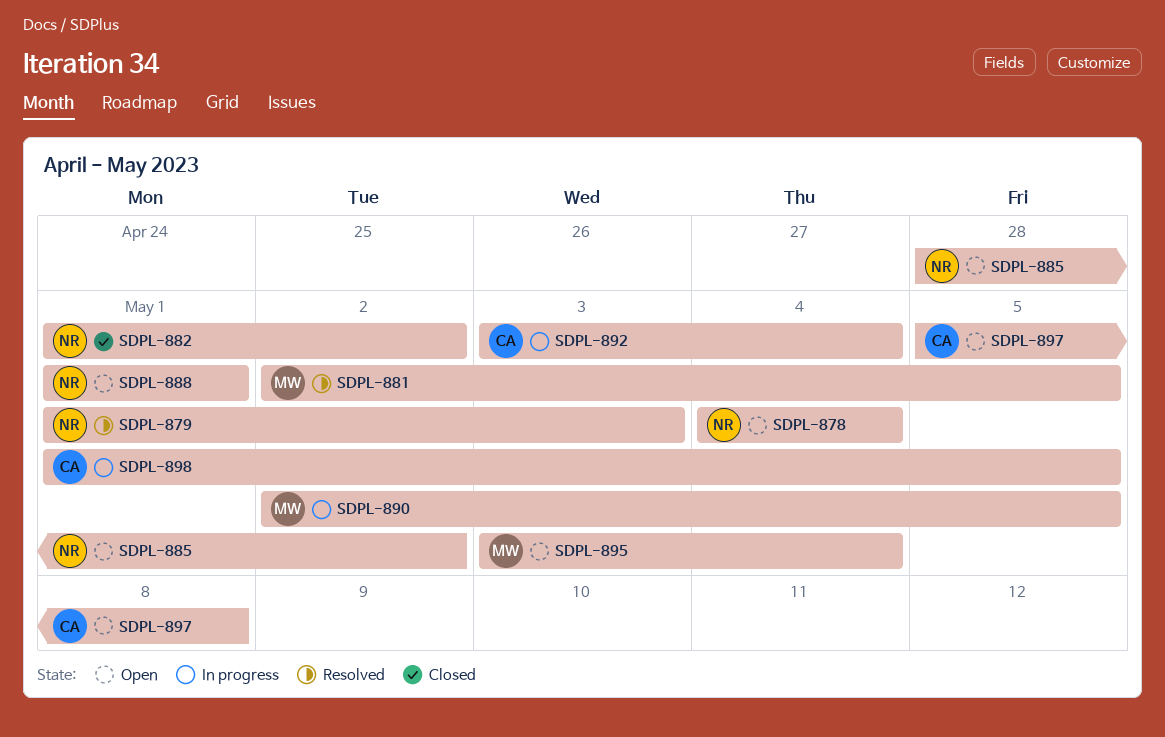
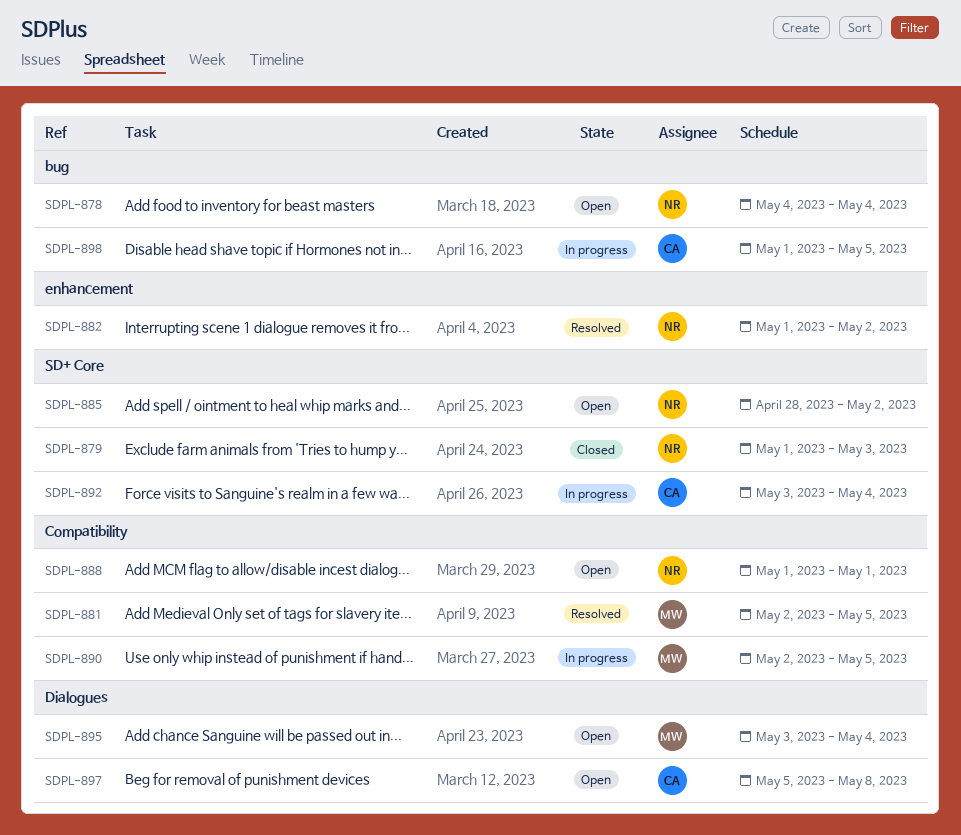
SDPL-879, status: Resolved -> Closed
SDPL-882, status: Closed -> Resolved

